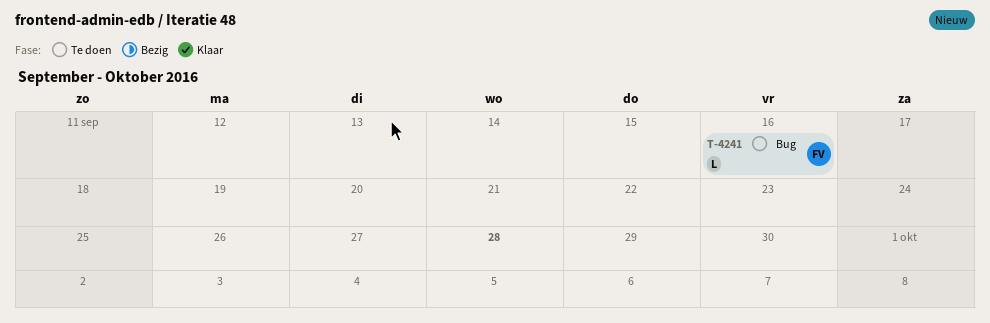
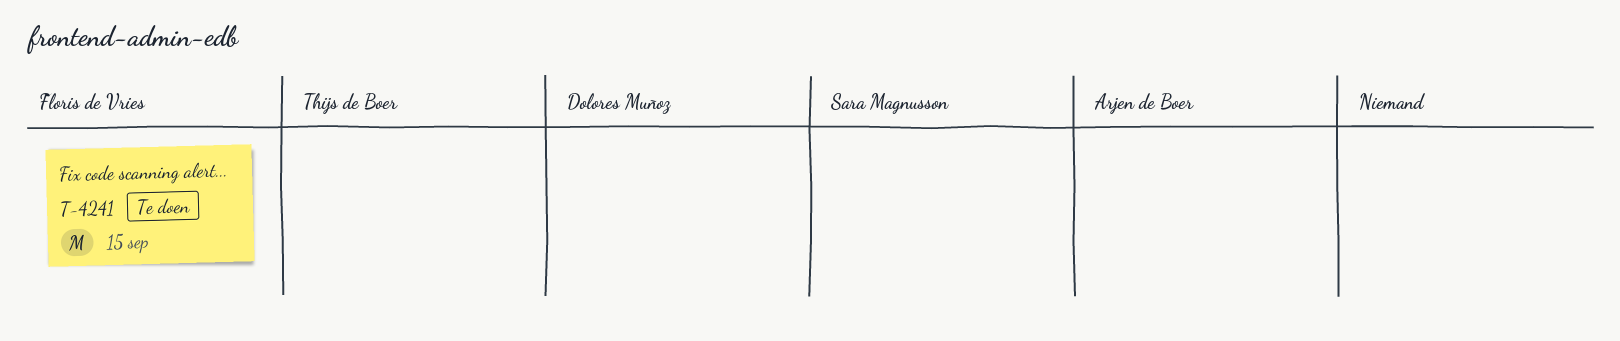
T-4241, estimate: L -> M
T-4241, due: Sep 16 -> Sep 15

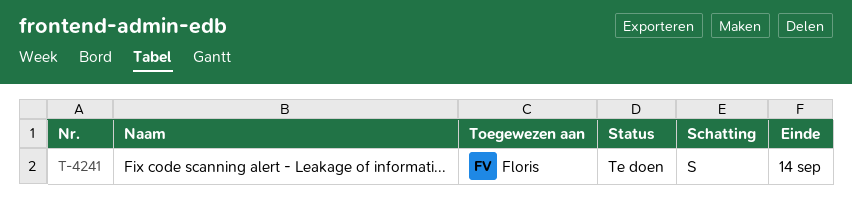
T-4241, estimate: M -> S
T-4241, due: Sep 15 -> Sep 14

